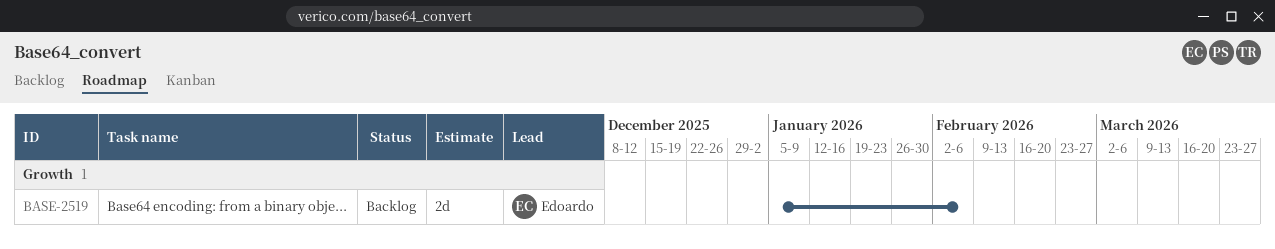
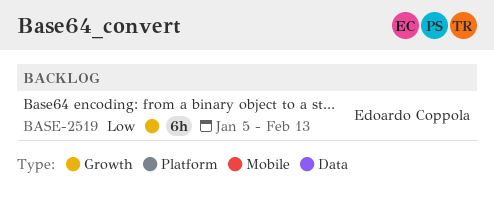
BASE-2519, estimate: 2d -> 6h
BASE-2519, due: Feb 6 -> Feb 13

